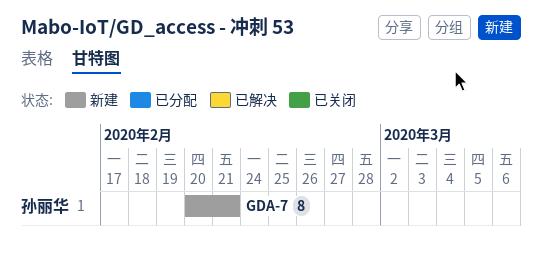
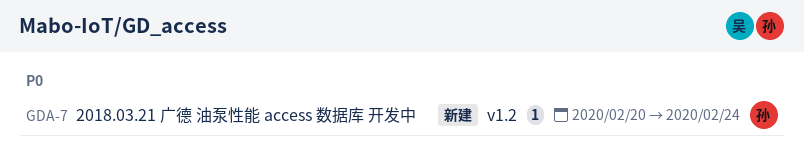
GDA-7, estimate: 8 -> 1
GDA-7, due: Feb 21 -> Feb 24

